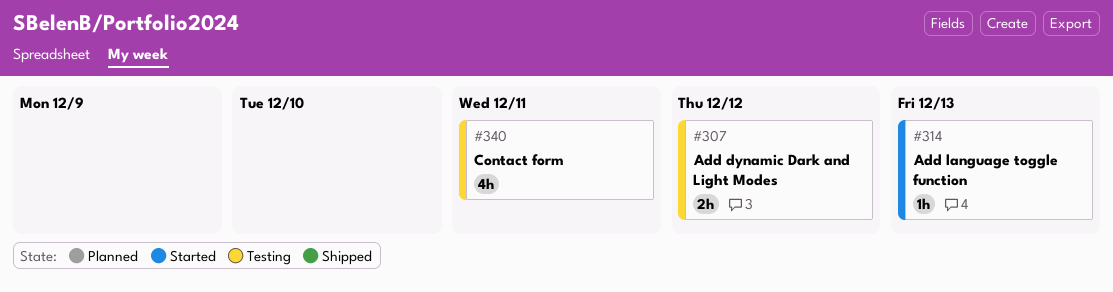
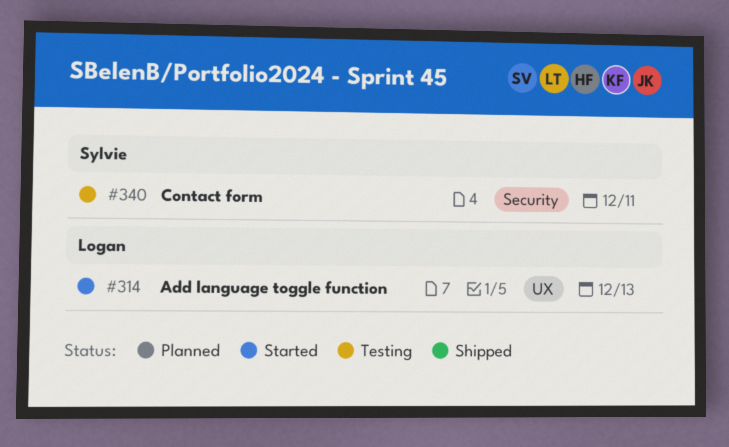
#307: present -> none

